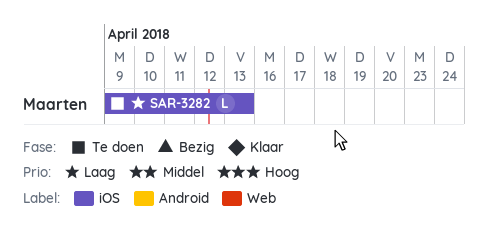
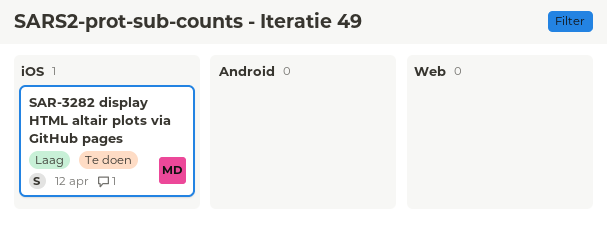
SAR-3282, estimate: L -> S
SAR-3282, due: Apr 13 -> Apr 12

